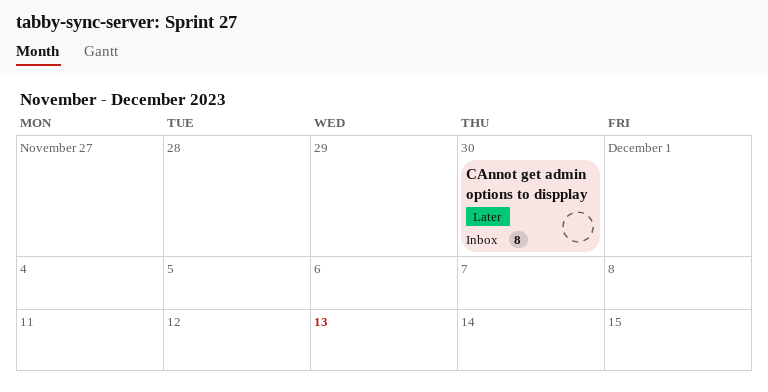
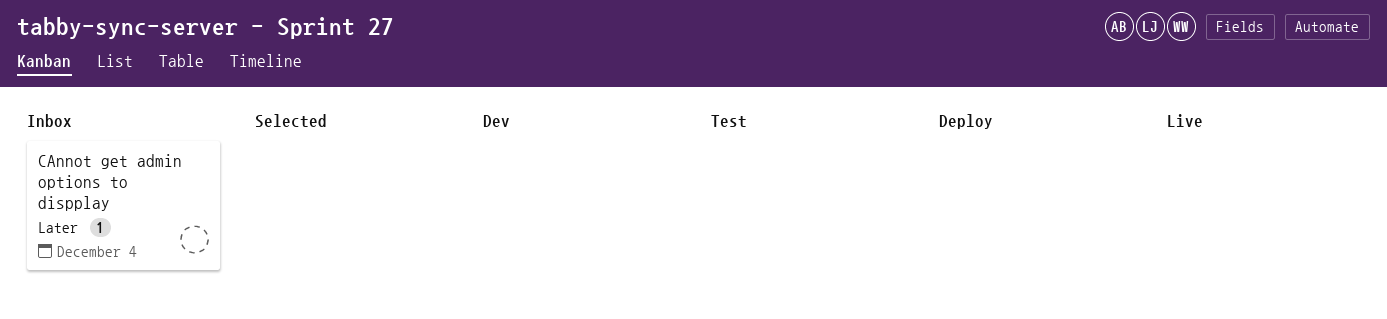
CAnnot get admin options to dispplay, estimate: 8 -> 1
CAnnot get admin options to dispplay, due: Nov 30 -> Dec 4

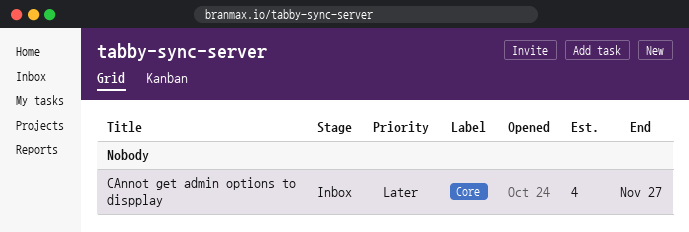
CAnnot get admin options to dispplay, estimate: 1 -> 4
CAnnot get admin options to dispplay, due: Dec 4 -> Nov 27

